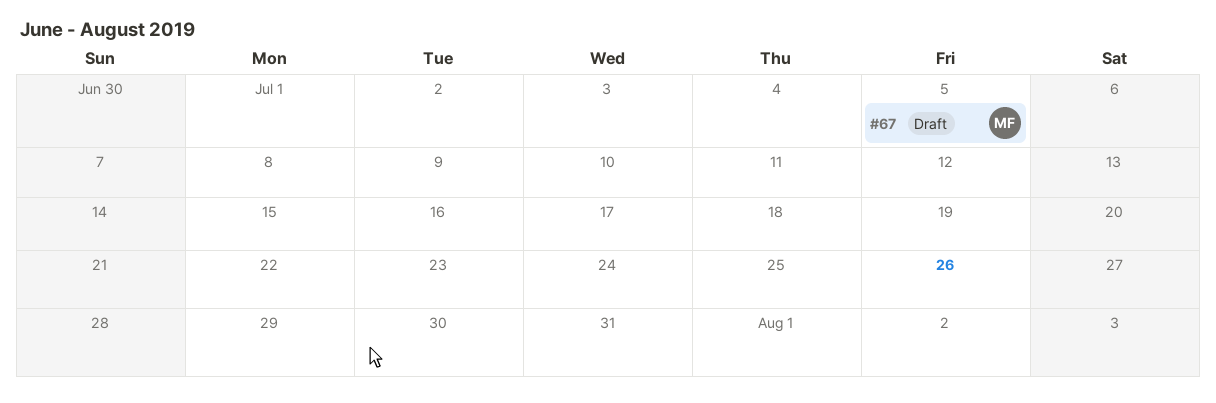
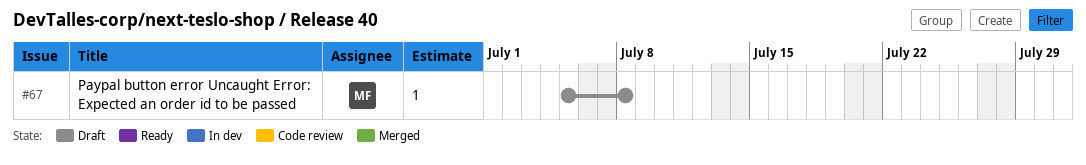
#67, due: Jul 5 -> Jul 8

